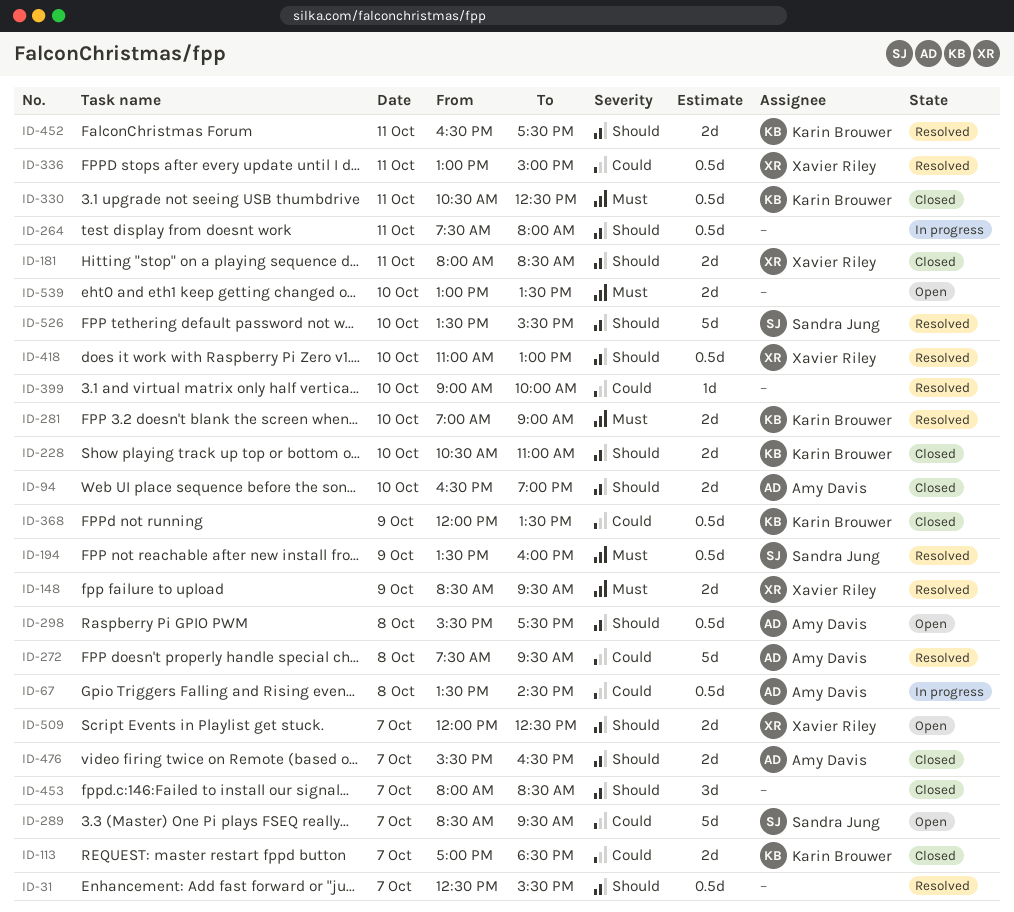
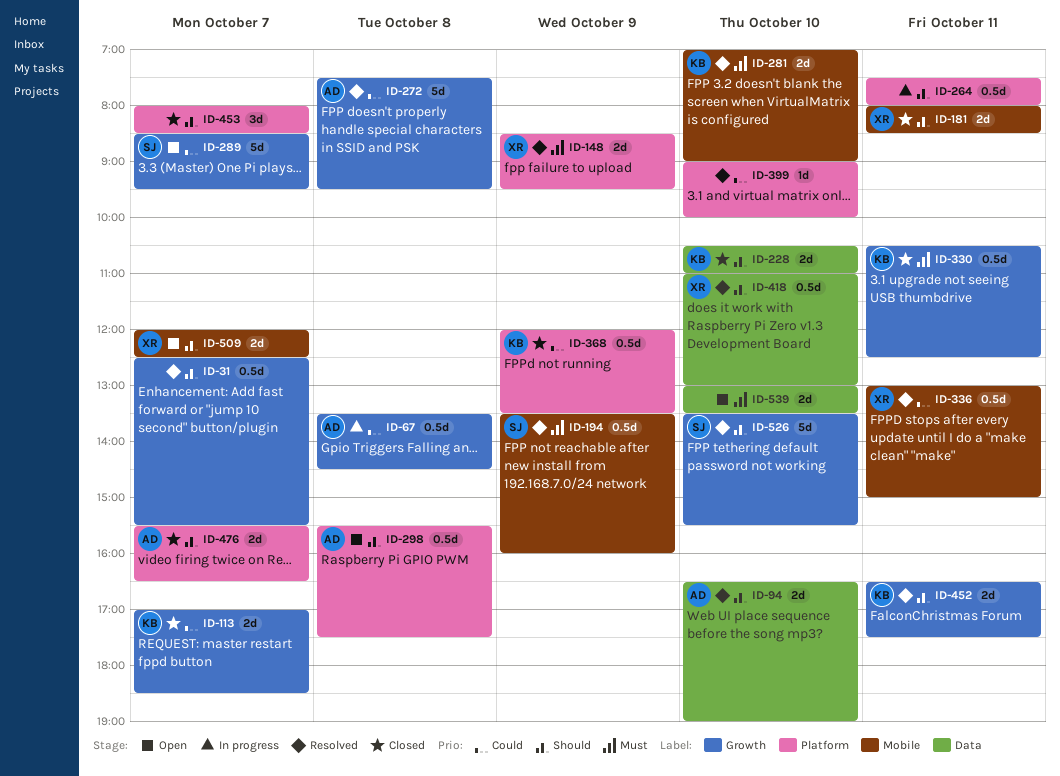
ID-94, status: Closed -> Resolved

